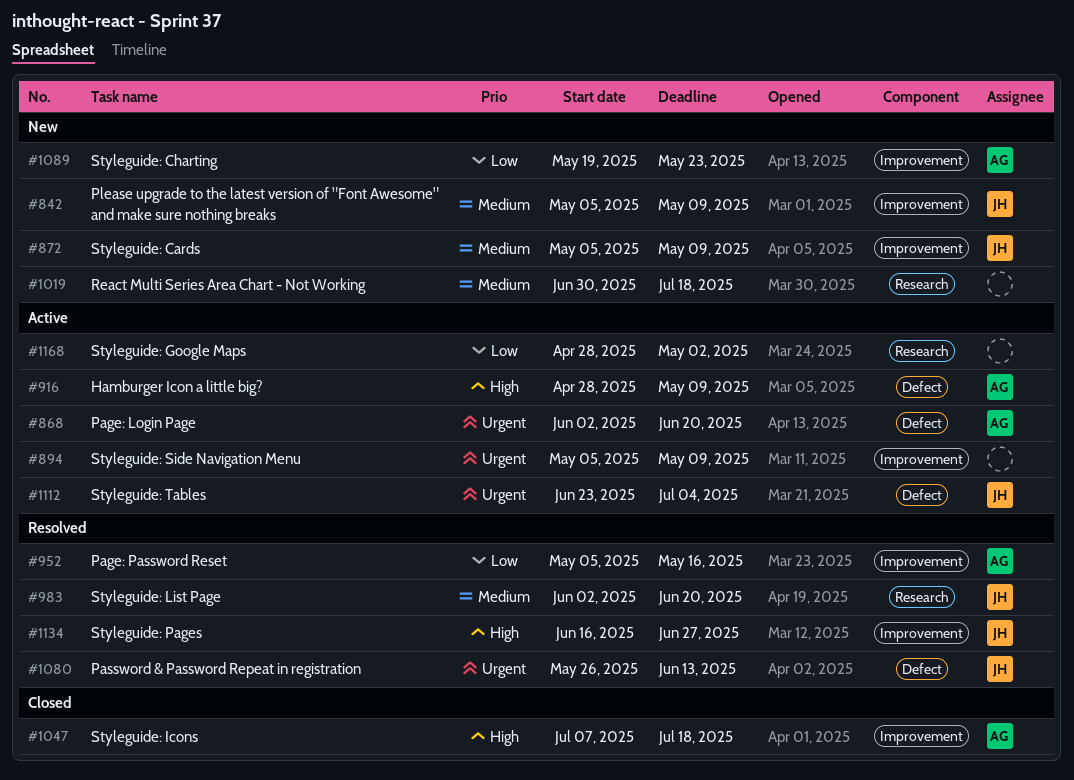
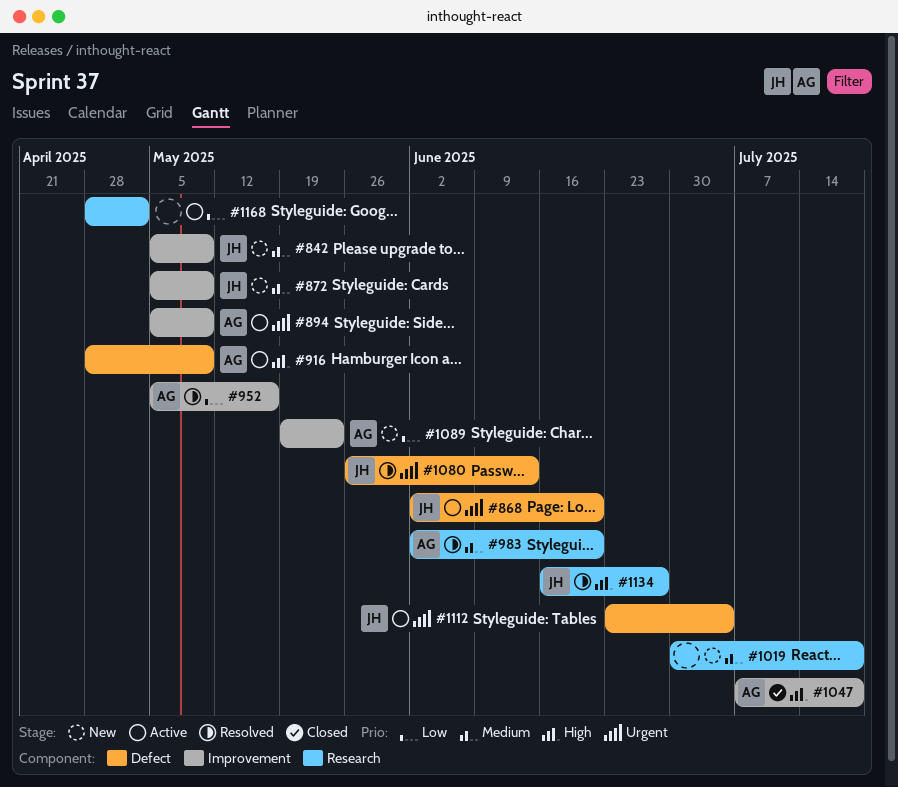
#868, owner: AG -> JH
#894, owner: none -> AG
#983, owner: JH -> AG
#1134, label: Improvement -> Research

